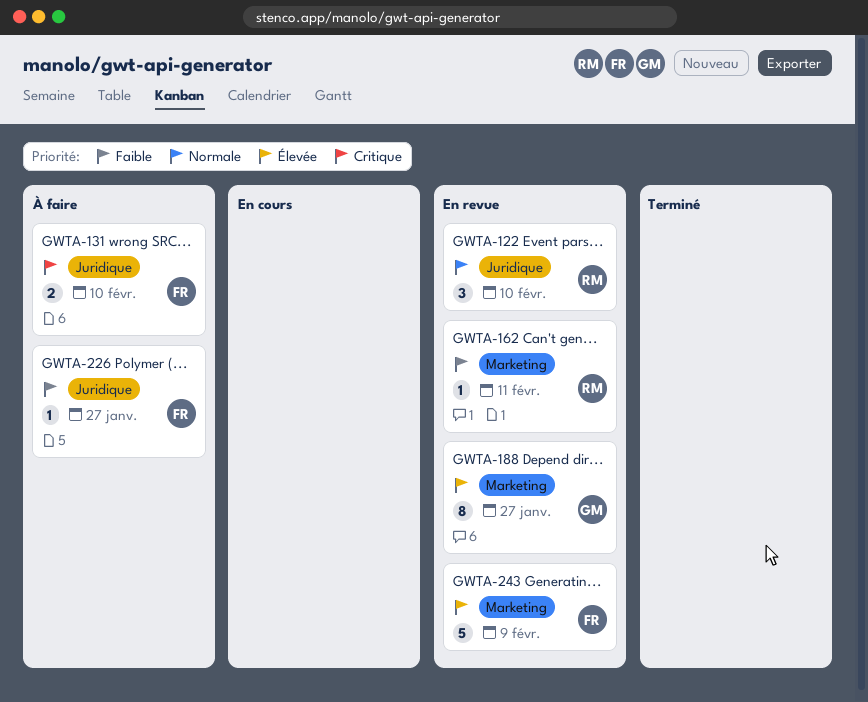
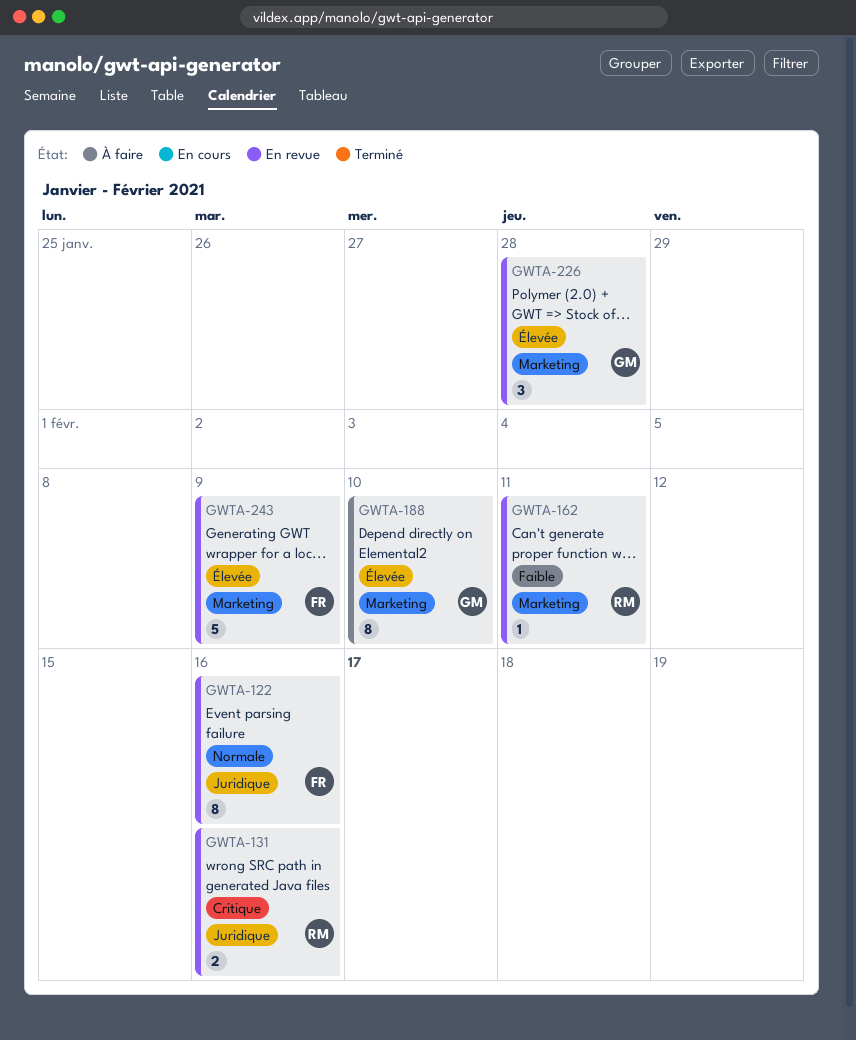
GWTA-122, owner: RM -> FR
GWTA-122, estimate: 3 -> 8
GWTA-122, due: Feb 10 -> Feb 16
GWTA-131, status: À faire -> En revue
GWTA-131, owner: FR -> RM
GWTA-131, due: Feb 10 -> Feb 16
GWTA-188, status: En revue -> À faire
GWTA-188, due: Jan 27 -> Feb 10
GWTA-226, status: À faire -> En revue
GWTA-226, owner: FR -> GM
GWTA-226, priority: Faible -> Élevée
GWTA-226, label: Juridique -> Marketing
GWTA-226, estimate: 1 -> 3
GWTA-226, due: Jan 27 -> Jan 28

